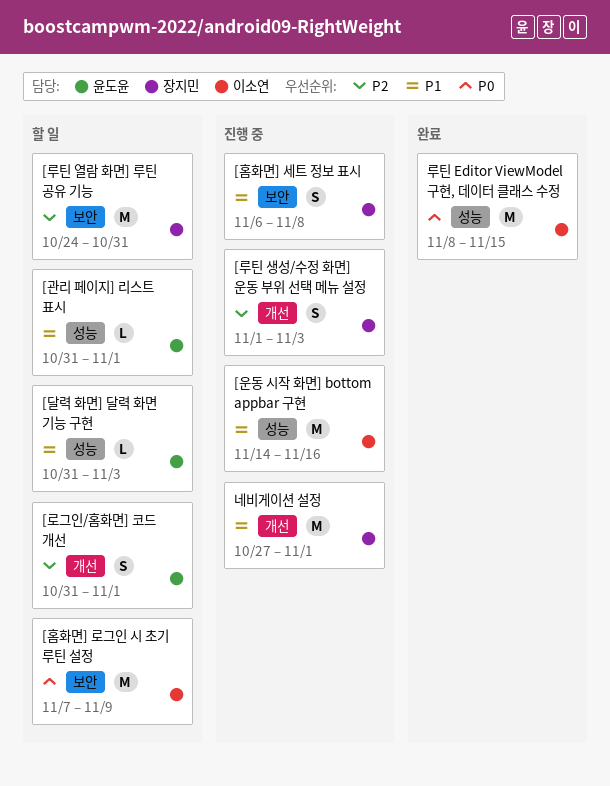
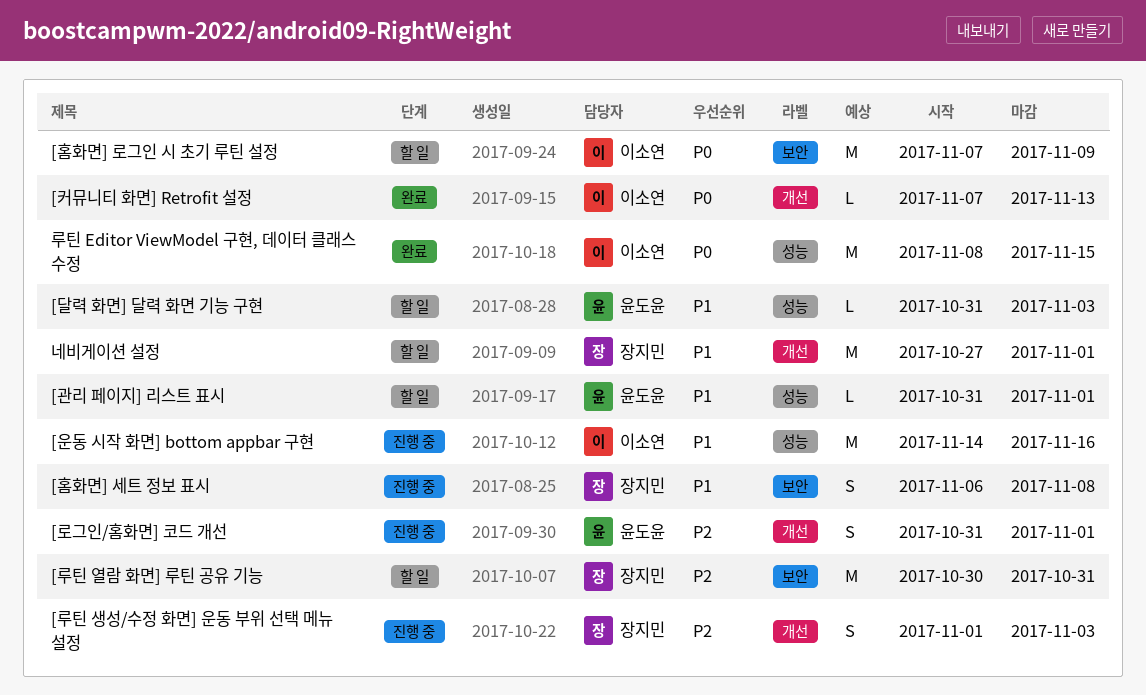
[로그인/홈화면] 코드 개선, status: 할 일 -> 진행 중
[루틴 열람 화면] 루틴 공유 기능, start: Oct 24 -> Oct 30
[커뮤니티 화면] Retrofit 설정: none -> present
네비게이션 설정, status: 진행 중 -> 할 일

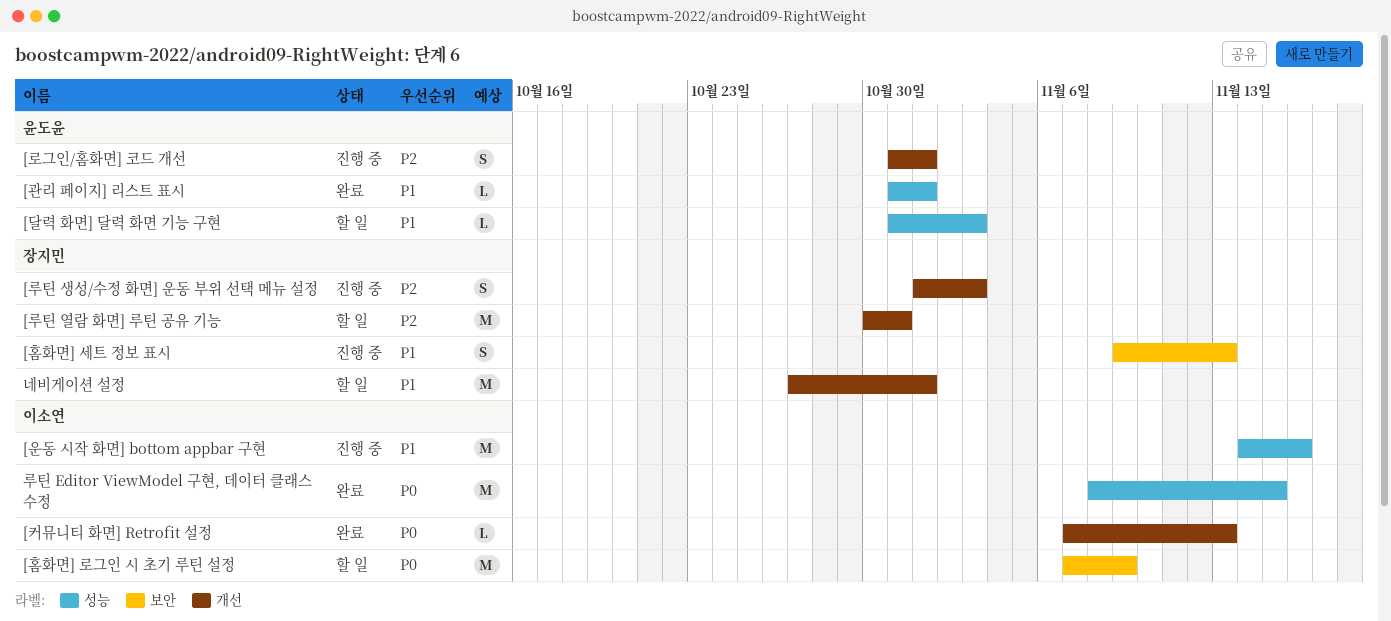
[관리 페이지] 리스트 표시, status: 할 일 -> 완료
[루틴 열람 화면] 루틴 공유 기능, label: 보안 -> 개선
[홈화면] 세트 정보 표시, start: Nov 6 -> Nov 9
[홈화면] 세트 정보 표시, due: Nov 8 -> Nov 13

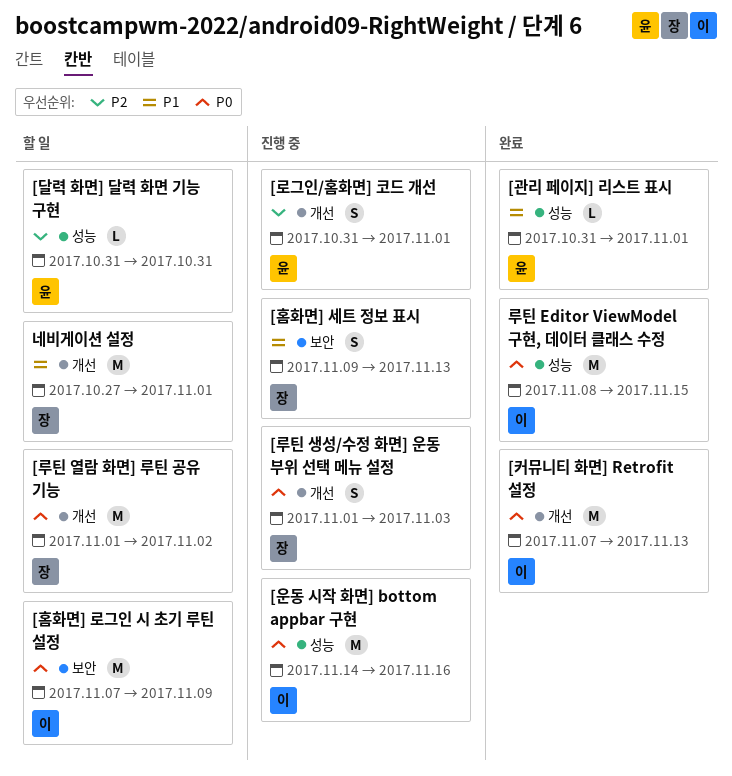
[달력 화면] 달력 화면 기능 구현, priority: P1 -> P2
[달력 화면] 달력 화면 기능 구현, due: Nov 3 -> Oct 31
[루틴 생성/수정 화면] 운동 부위 선택 메뉴 설정, priority: P2 -> P0
[루틴 열람 화면] 루틴 공유 기능, priority: P2 -> P0
[루틴 열람 화면] 루틴 공유 기능, start: Oct 30 -> Nov 1
[루틴 열람 화면] 루틴 공유 기능, due: Oct 31 -> Nov 2
[운동 시작 화면] bottom appbar 구현, priority: P1 -> P0
[커뮤니티 화면] Retrofit 설정, estimate: L -> M

